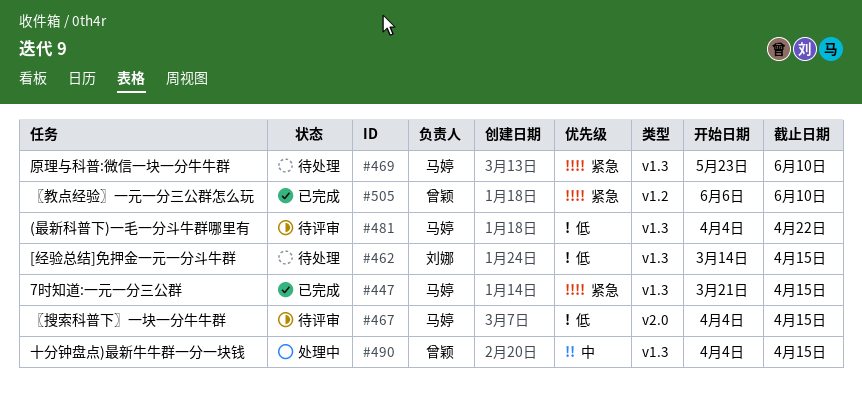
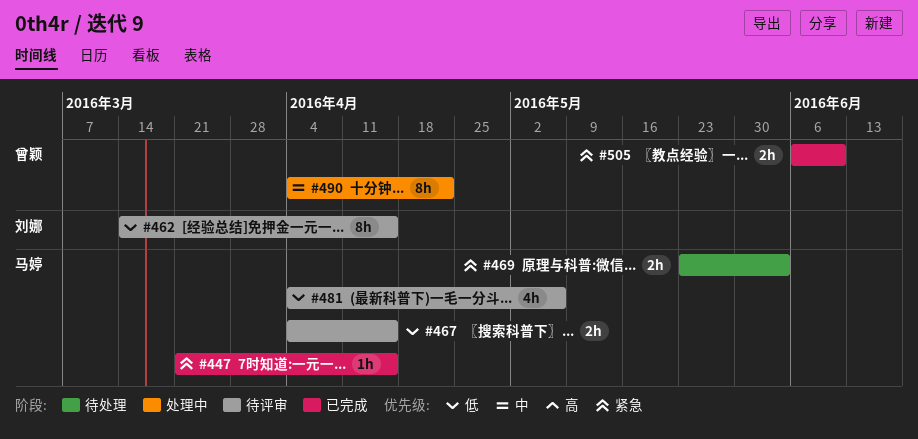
#462, status: 待处理 -> 待评审
#469, due: Jun 10 -> Jun 3
#481, due: Apr 22 -> May 6
#490, due: Apr 15 -> Apr 22

